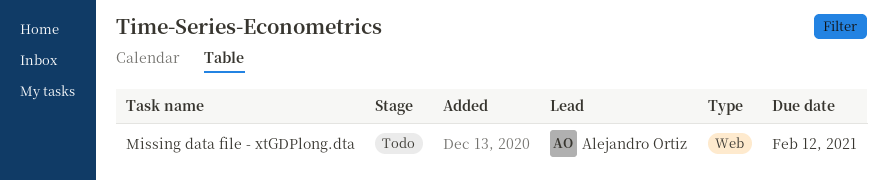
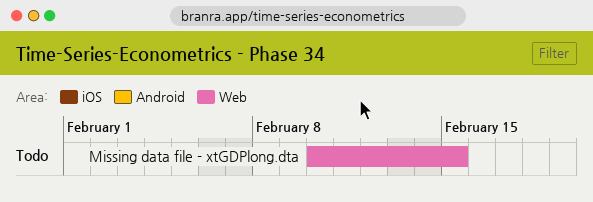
Missing data file - xtGDPlong.dta, due: Feb 12 -> Feb 15

